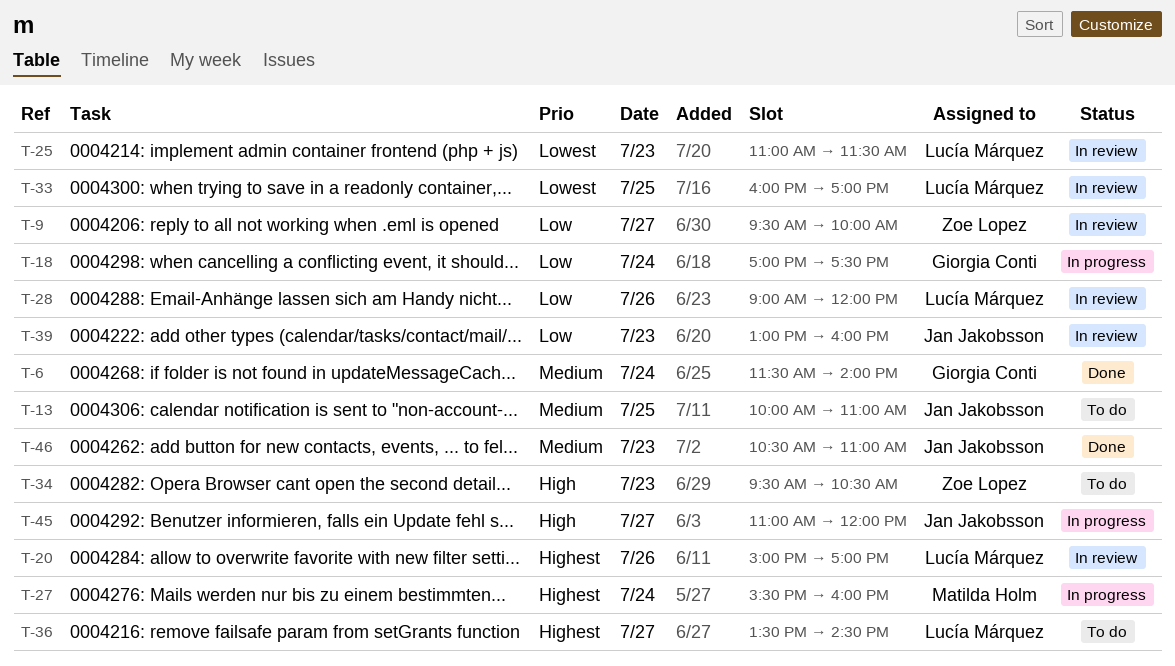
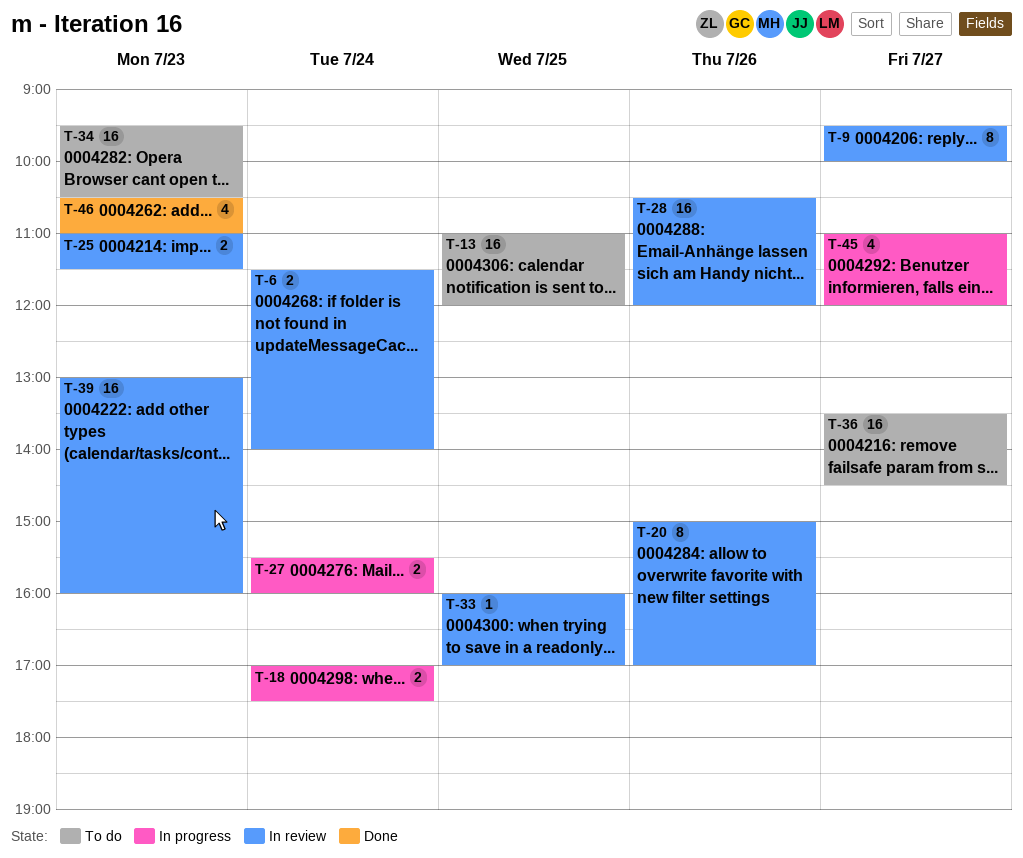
T-6, status: Done -> In review
T-13, begins: 10:00 -> 11:00
T-13, ends: 11:00 -> 12:00
T-28, begins: 09:00 -> 10:30

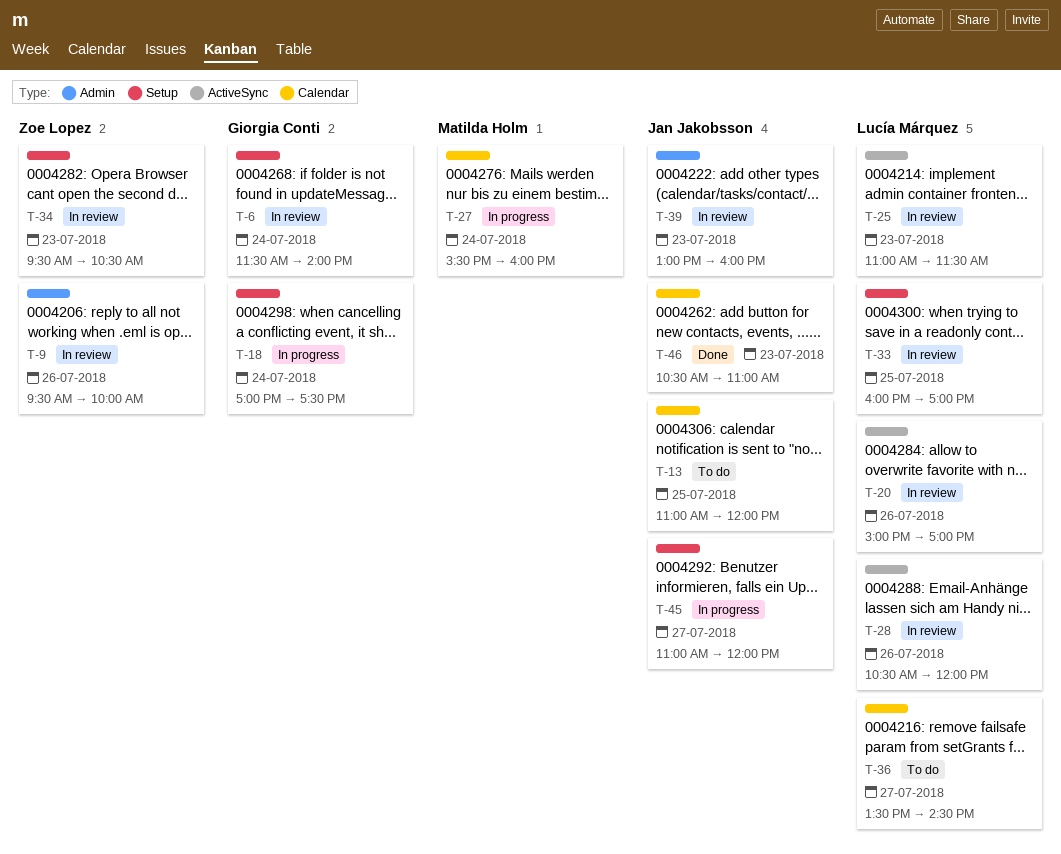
T-9, day: Jul 27 -> Jul 26
T-34, status: To do -> In review

